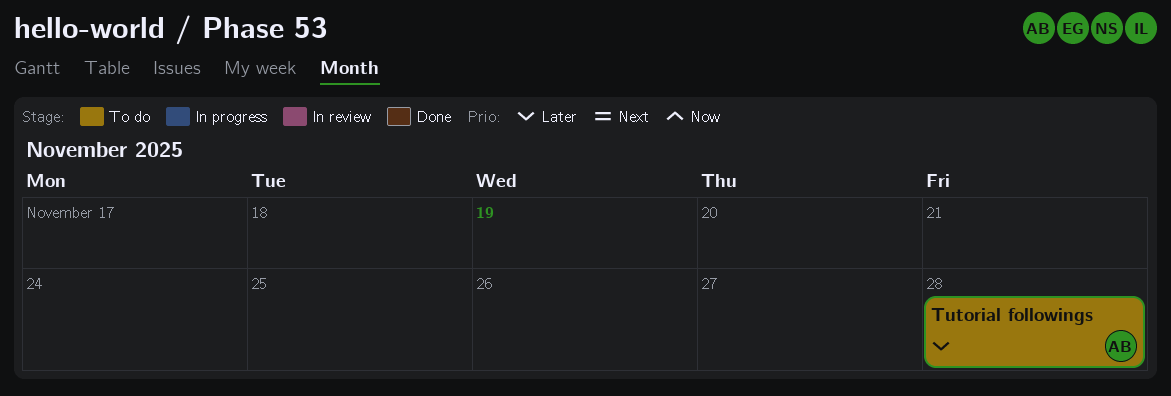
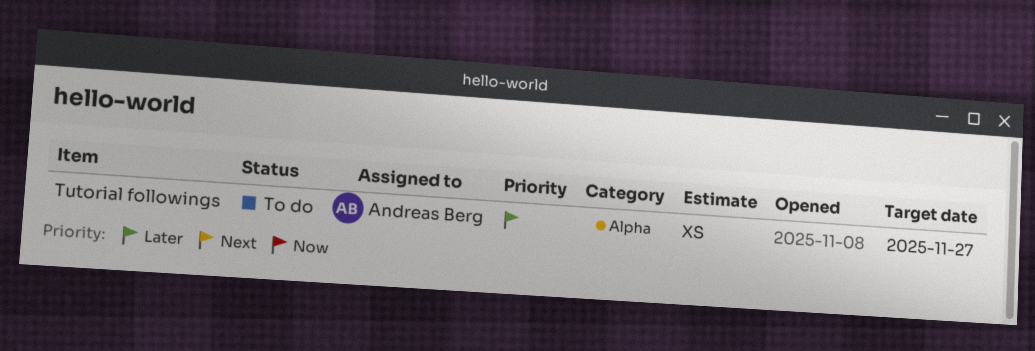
Tutorial followings, due: Nov 28 -> Nov 27

